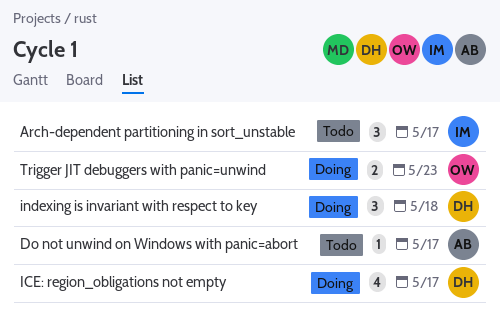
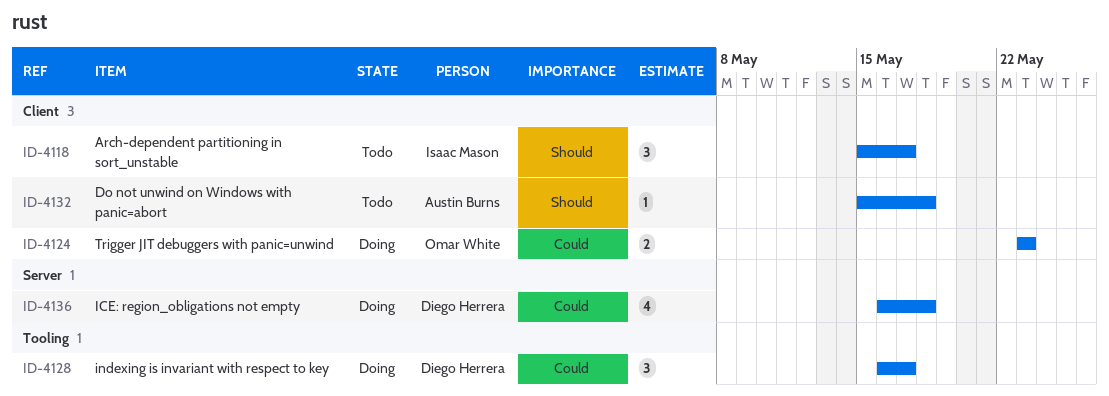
Do not unwind on Windows with panic=abort, due: May 17 -> May 18
ICE: region_obligations not empty, due: May 17 -> May 18
indexing is invariant with respect to key, due: May 18 -> May 17

